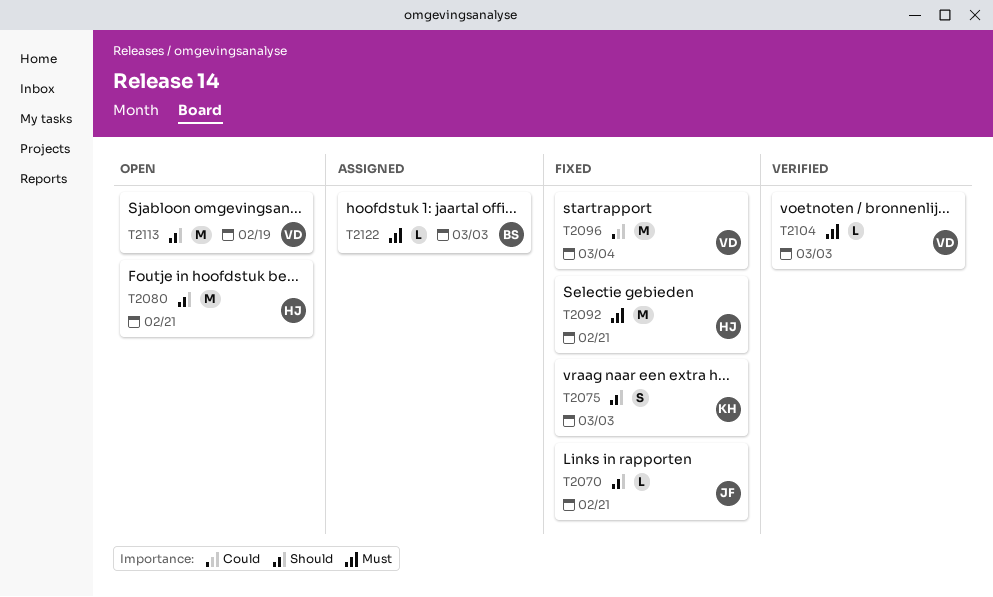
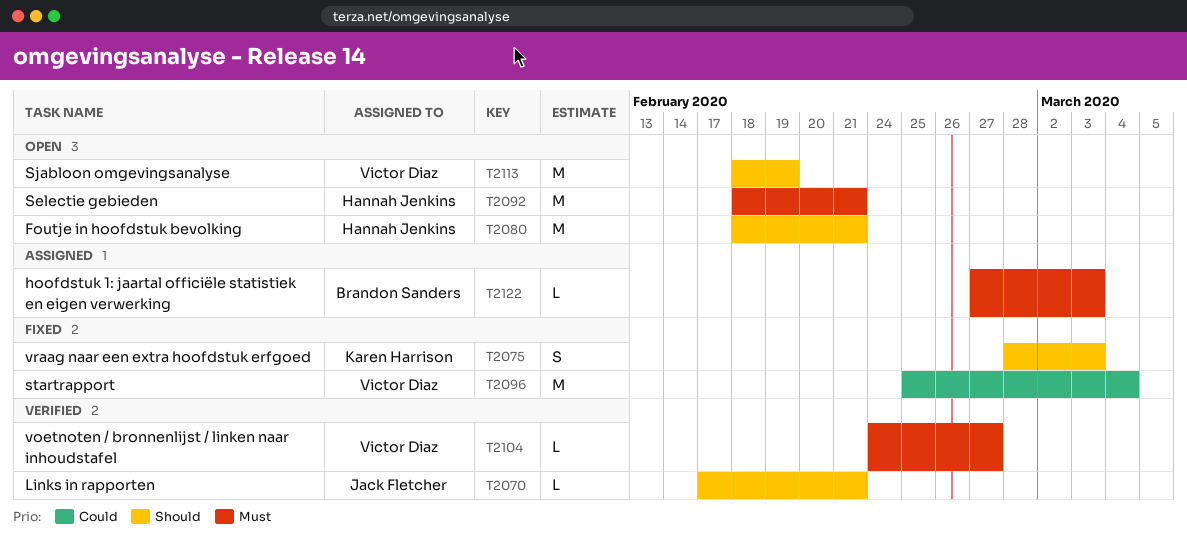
T2070, status: Fixed -> Verified
T2092, status: Fixed -> Open
T2104, due: Mar 3 -> Feb 27

